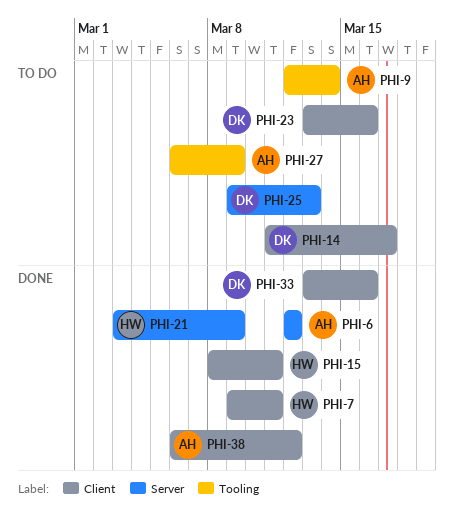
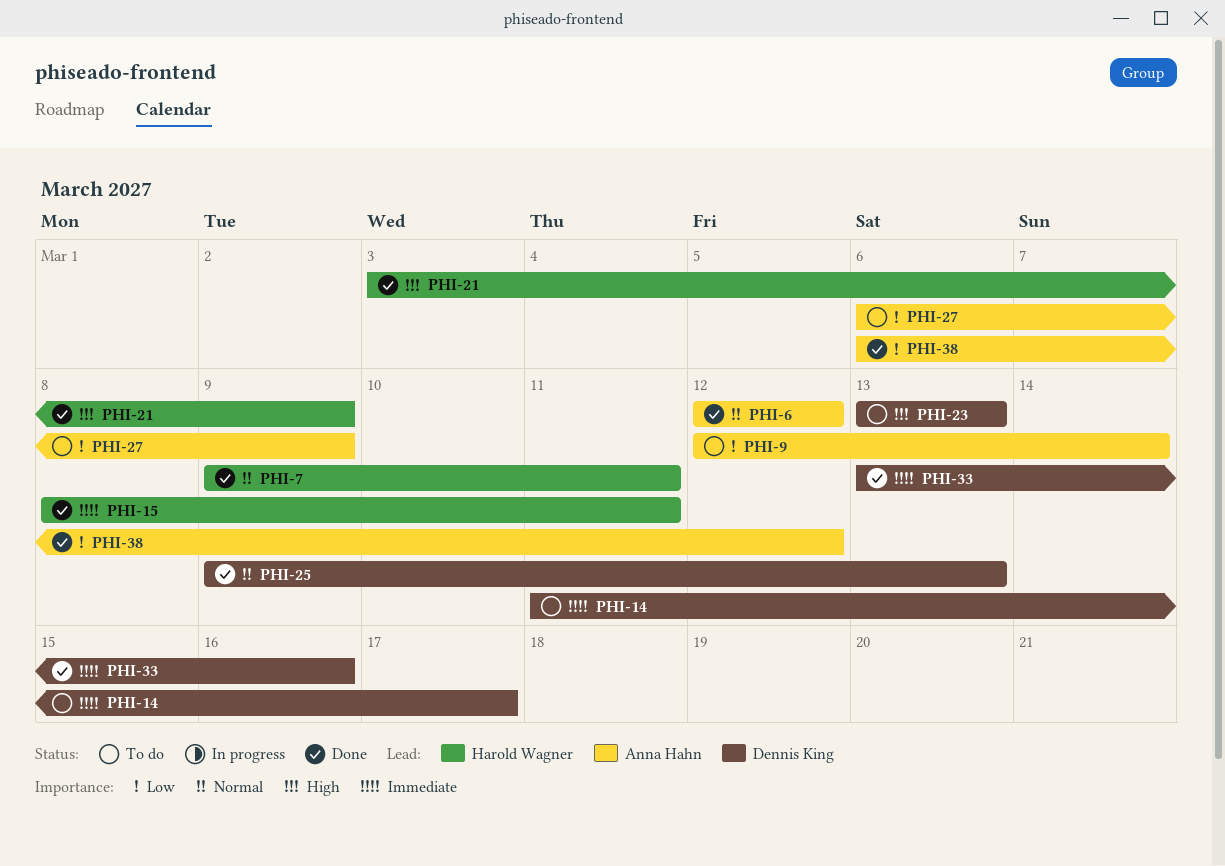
PHI-23, due: Mar 16 -> Mar 13
PHI-25, status: To do -> Done

